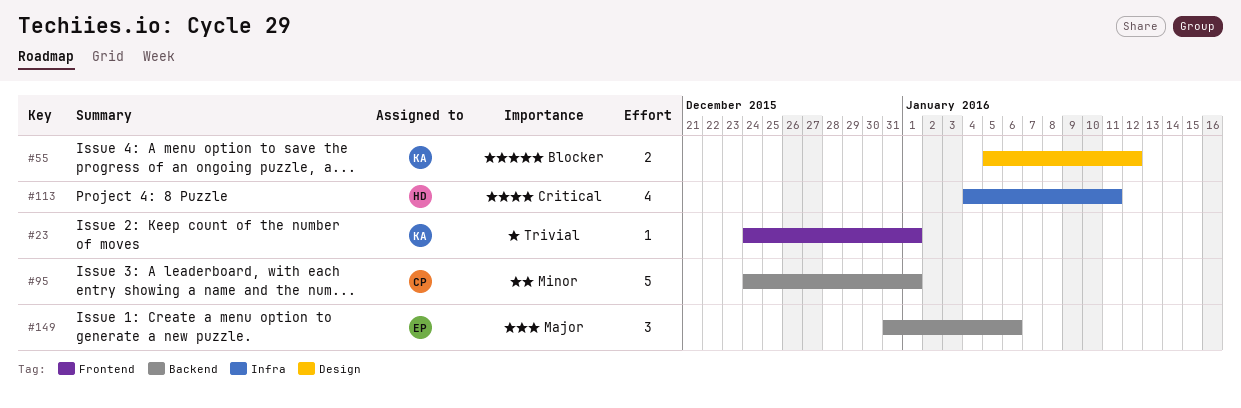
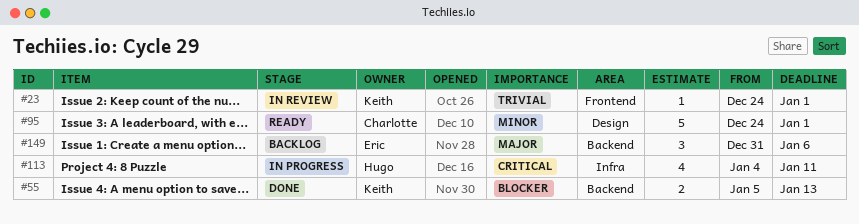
#55, label: Design -> Backend
#55, due: Jan 12 -> Jan 13
#95, label: Backend -> Design

